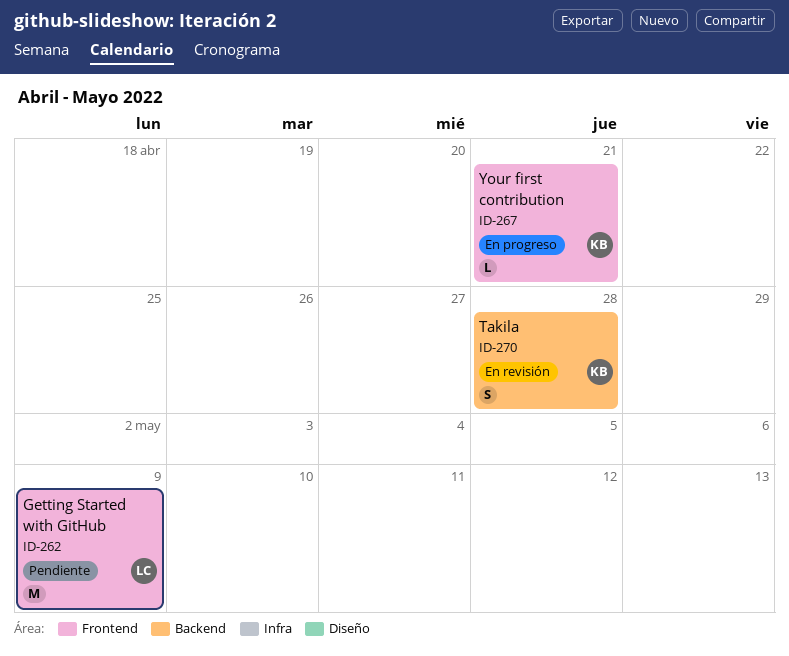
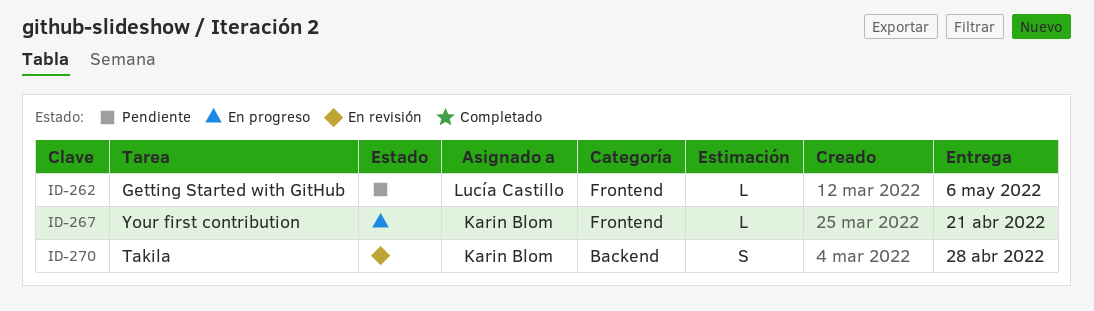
ID-262, estimate: M -> L
ID-262, due: May 9 -> May 6

